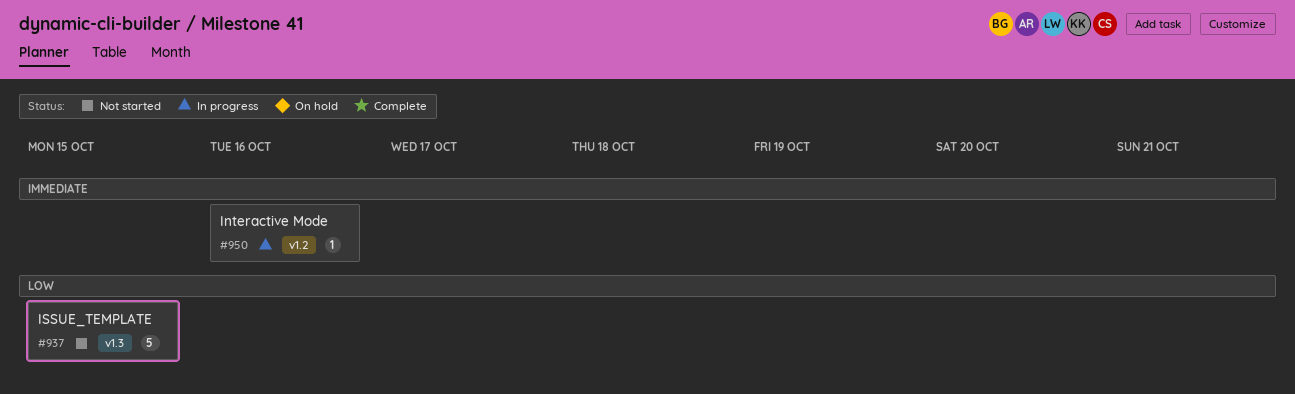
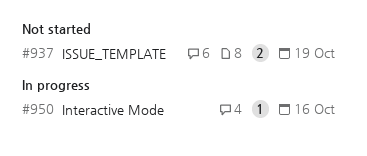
#937, estimate: 5 -> 2
#937, due: Oct 15 -> Oct 19

